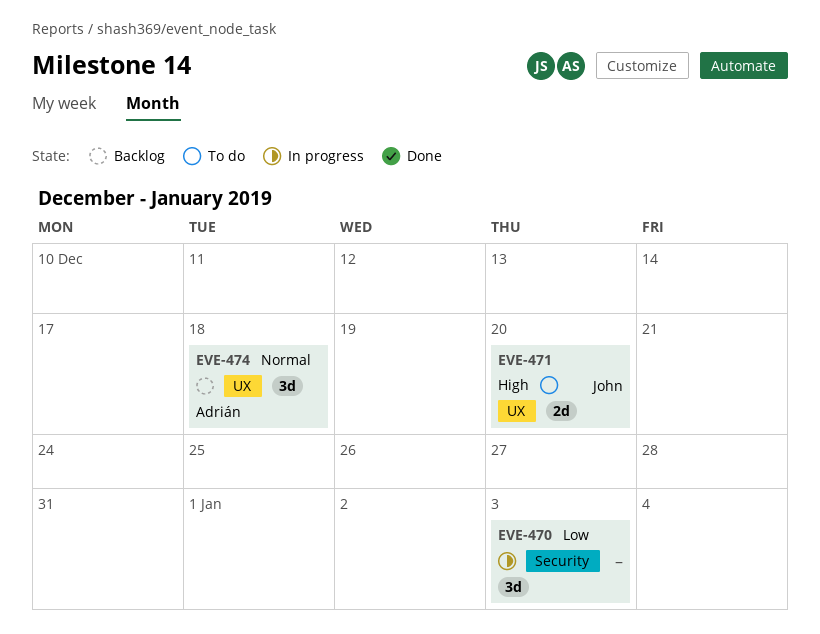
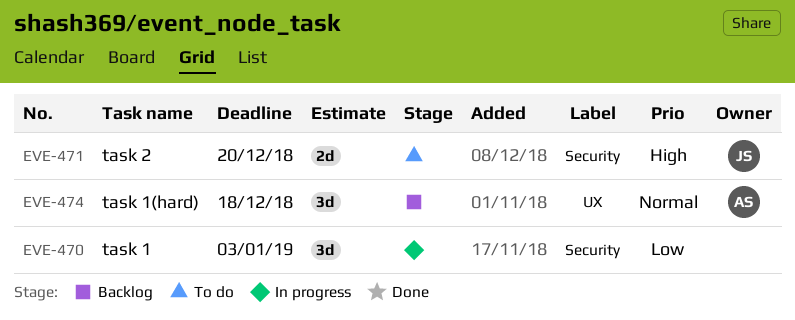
EVE-471, label: UX -> Security

